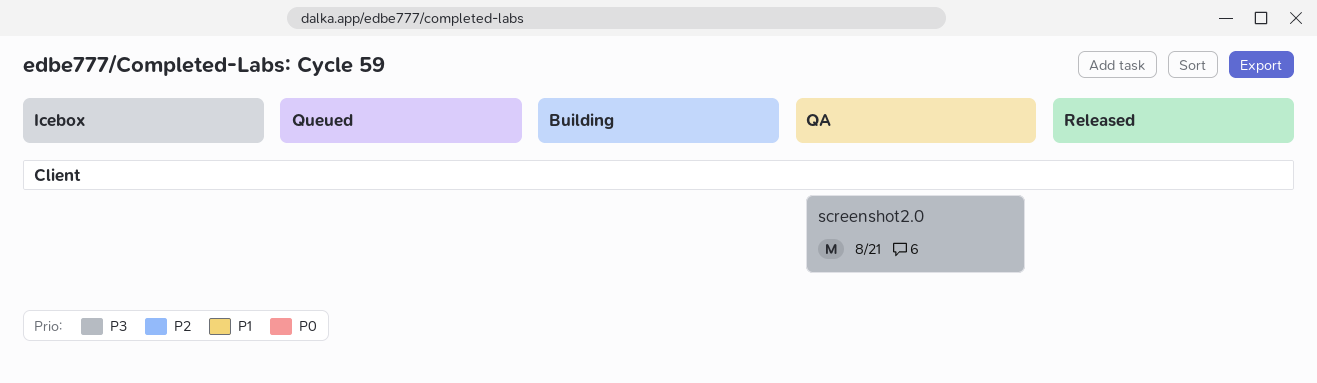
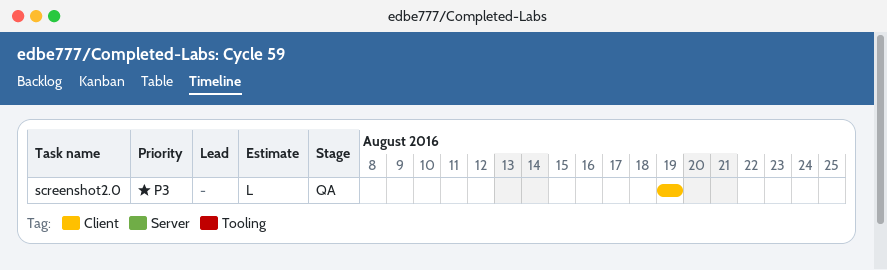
screenshot2.0, estimate: M -> L
screenshot2.0, due: Aug 21 -> Aug 19

